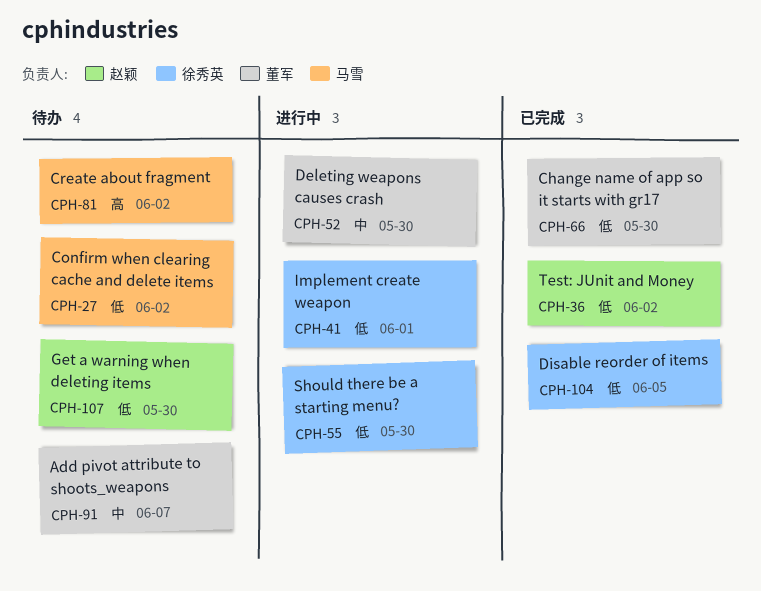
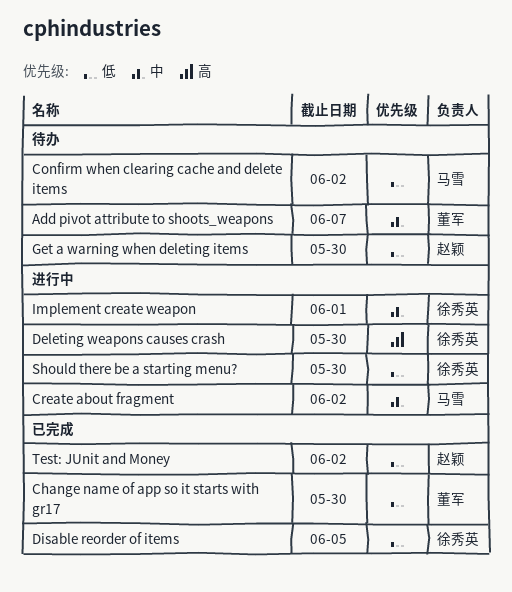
Create about fragment, status: 待办 -> 进行中
Create about fragment, priority: 高 -> 中
Deleting weapons causes crash, owner: 董军 -> 徐秀英
Deleting weapons causes crash, priority: 中 -> 高
Implement create weapon, priority: 低 -> 中

